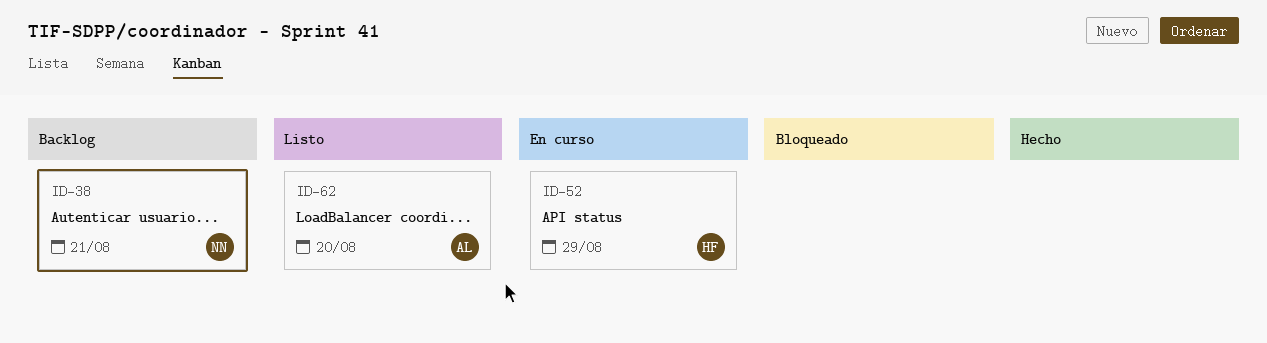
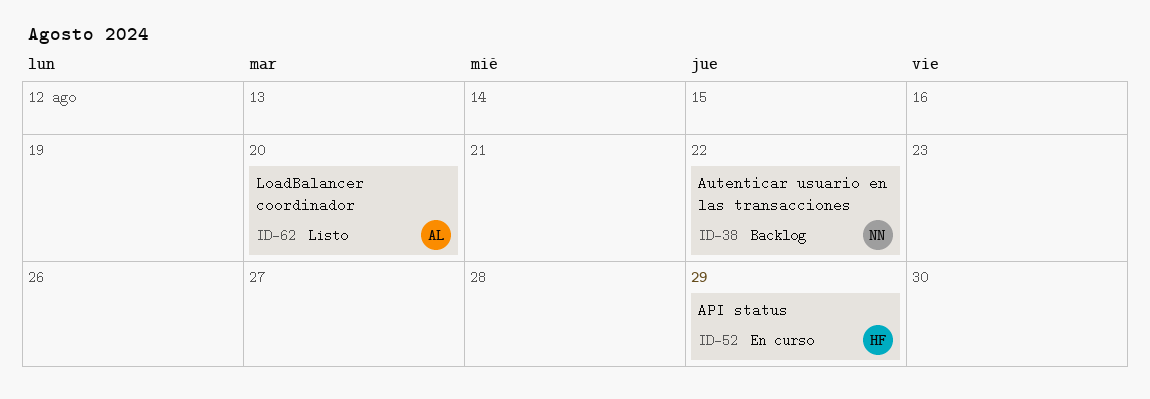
ID-38, due: Aug 21 -> Aug 22

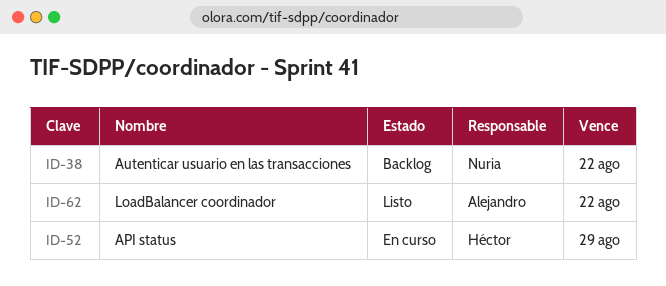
ID-62, due: Aug 20 -> Aug 22

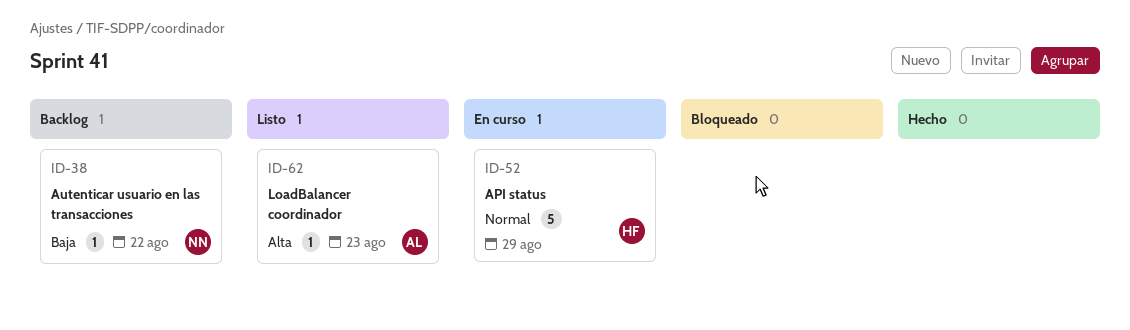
ID-62, due: Aug 22 -> Aug 23

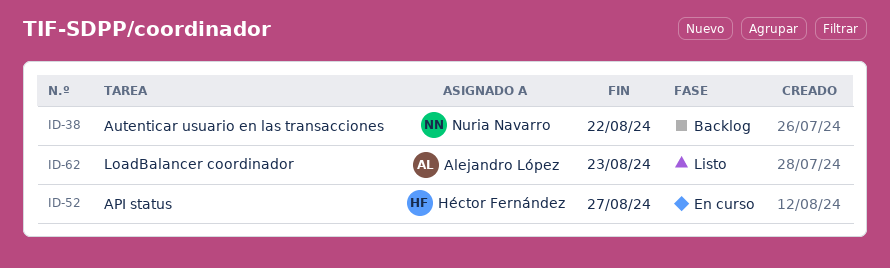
ID-52, due: Aug 29 -> Aug 27

